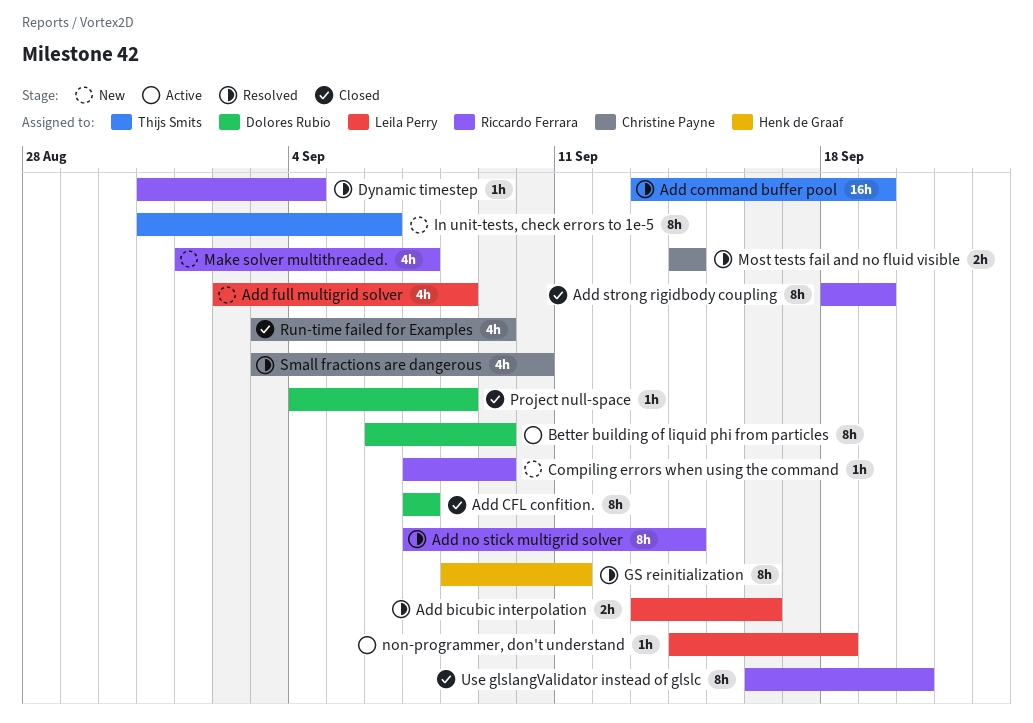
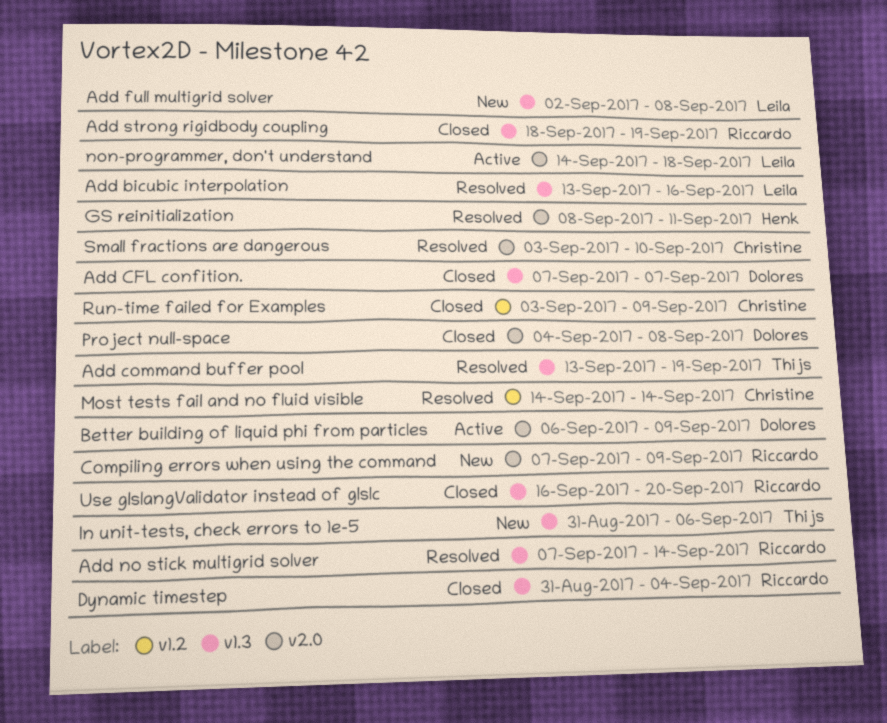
Dynamic timestep, status: Resolved -> Closed
Make solver multithreaded.: present -> none

